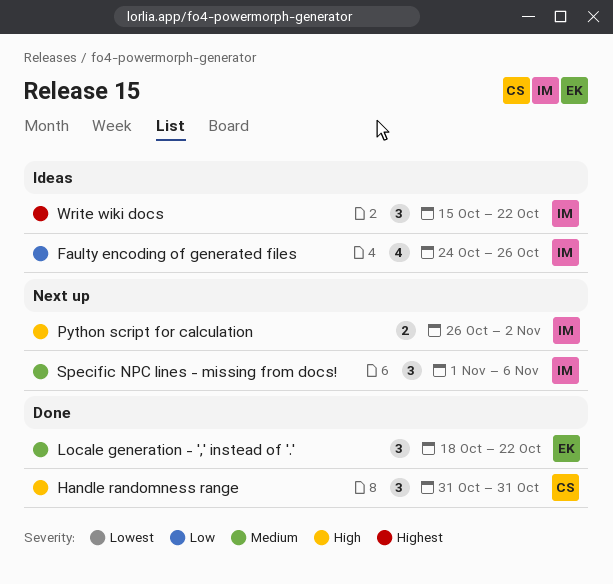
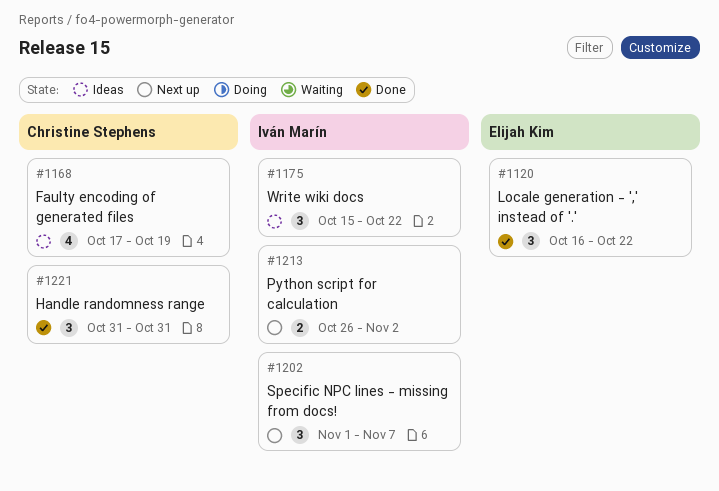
Faulty encoding of generated files, owner: Iván Marín -> Christine Stephens
Faulty encoding of generated files, start: Oct 24 -> Oct 17
Faulty encoding of generated files, due: Oct 26 -> Oct 19
Locale generation - ',' instead of '.', start: Oct 18 -> Oct 16
Specific NPC lines - missing from docs!, due: Nov 6 -> Nov 7

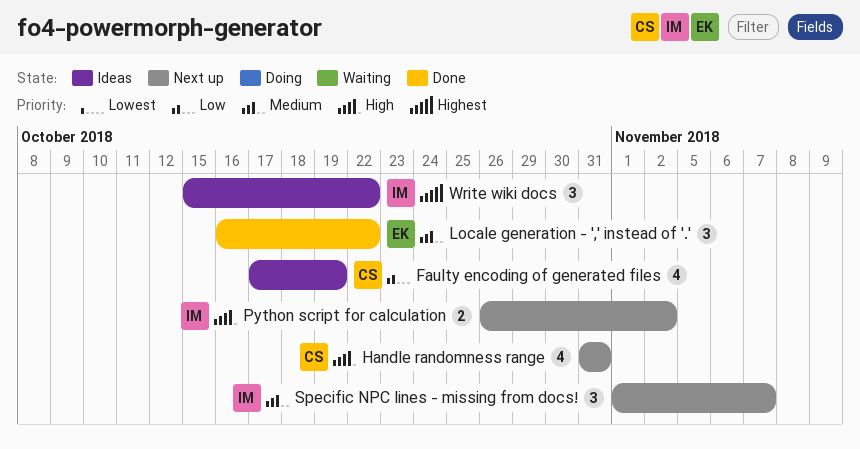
Handle randomness range, status: Done -> Next up
Handle randomness range, estimate: 3 -> 4

